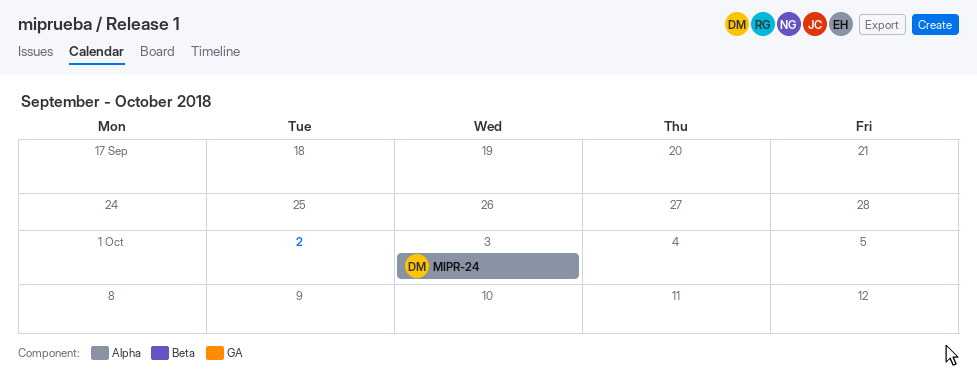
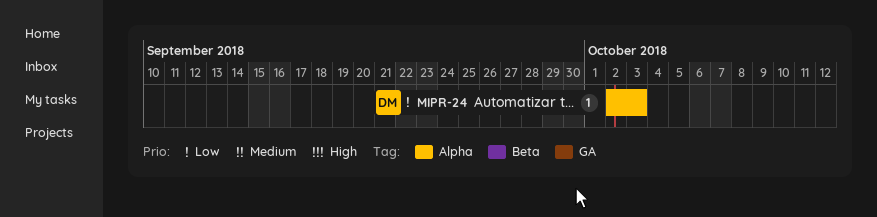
MIPR-24, start: Oct 3 -> Oct 2

